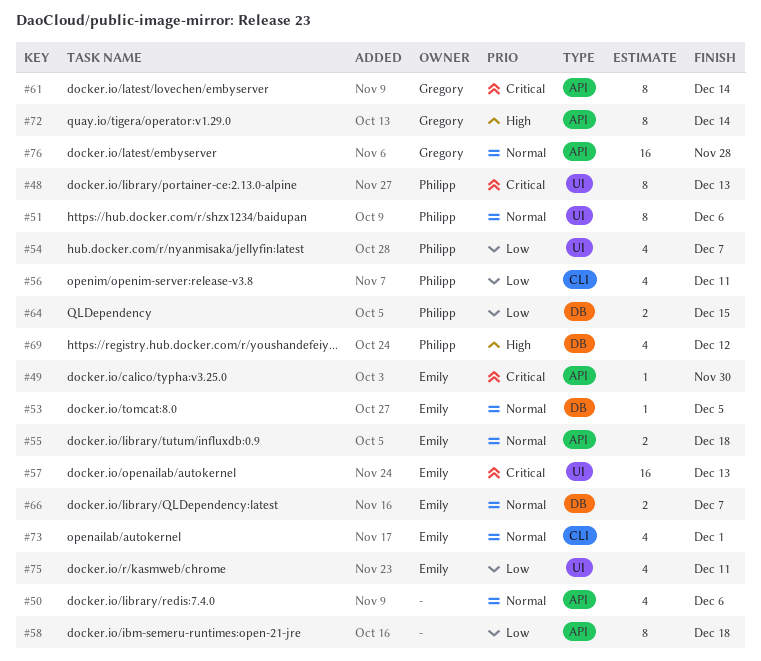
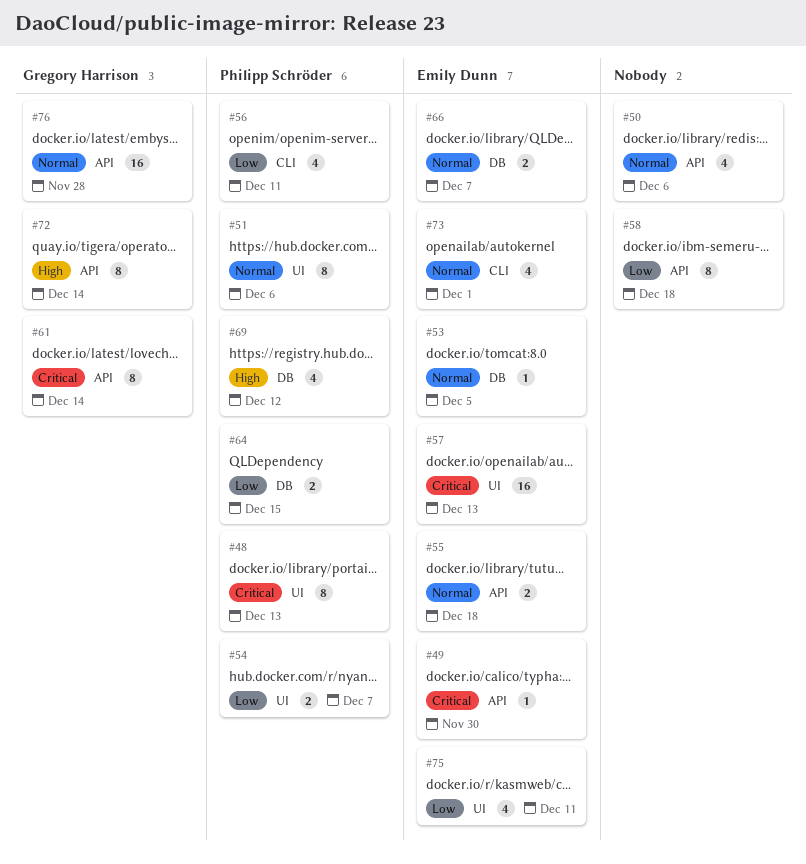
#54, estimate: 4 -> 2

